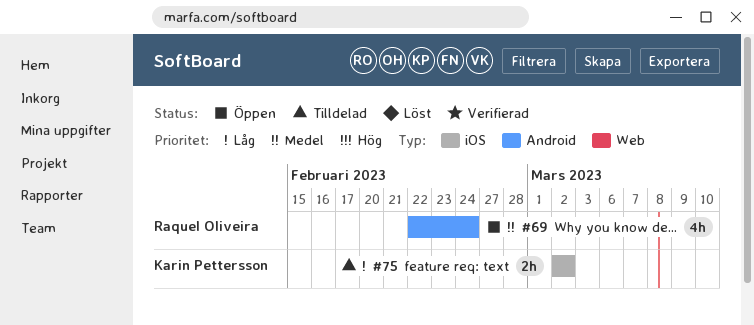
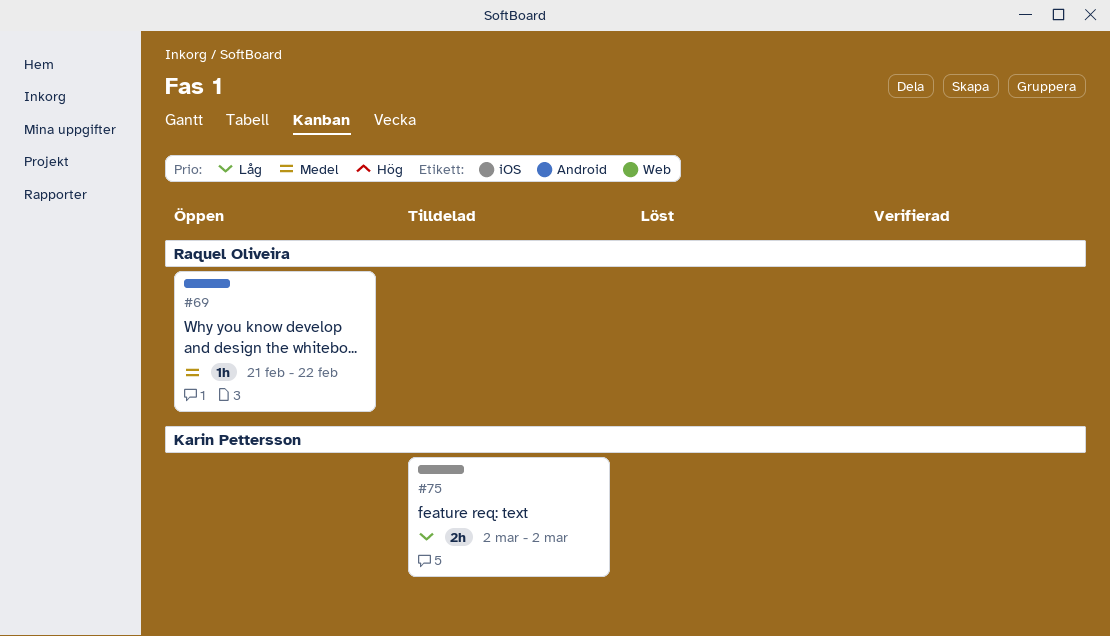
#69, estimate: 4h -> 1h
#69, start: Feb 22 -> Feb 21
#69, due: Feb 24 -> Feb 22

